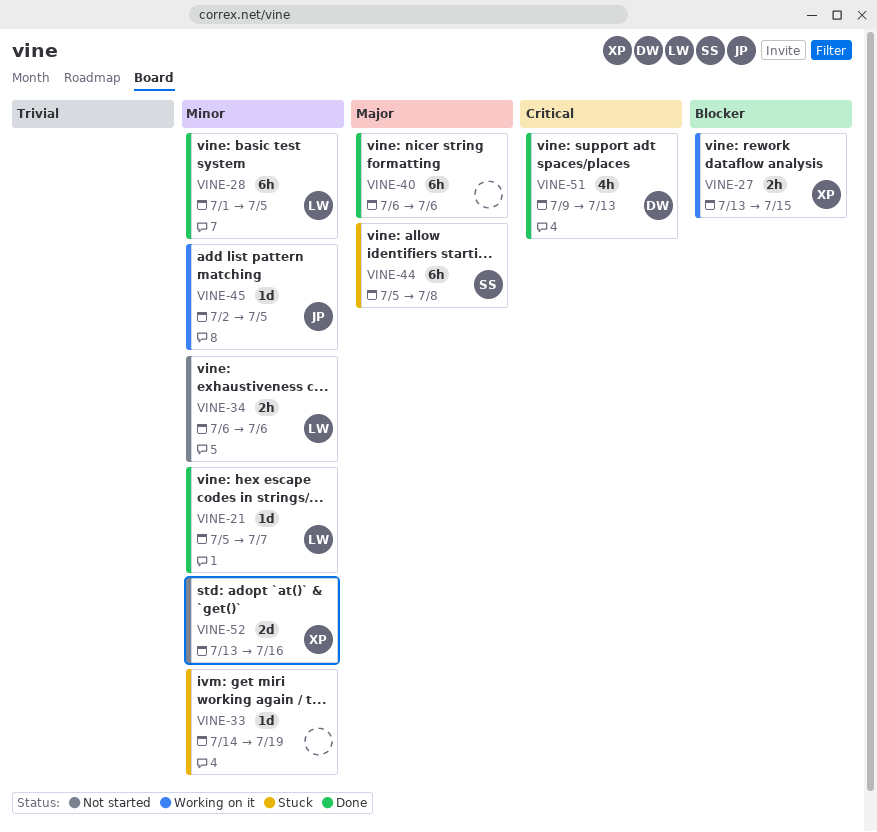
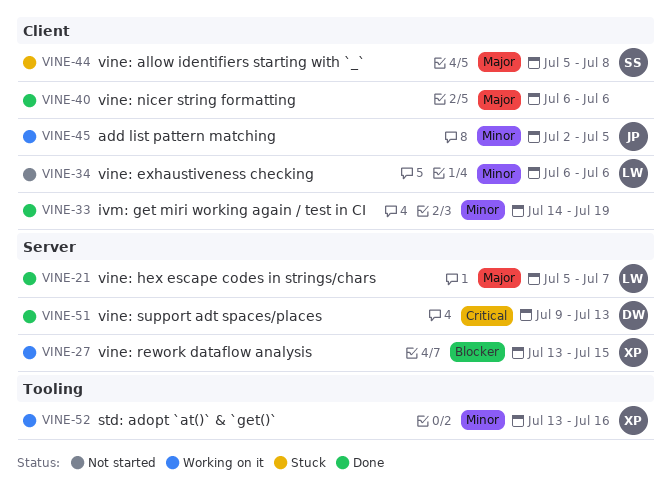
VINE-21, priority: Minor -> Major
VINE-28: present -> none
VINE-33, status: Stuck -> Done
VINE-52, status: Not started -> Working on it

